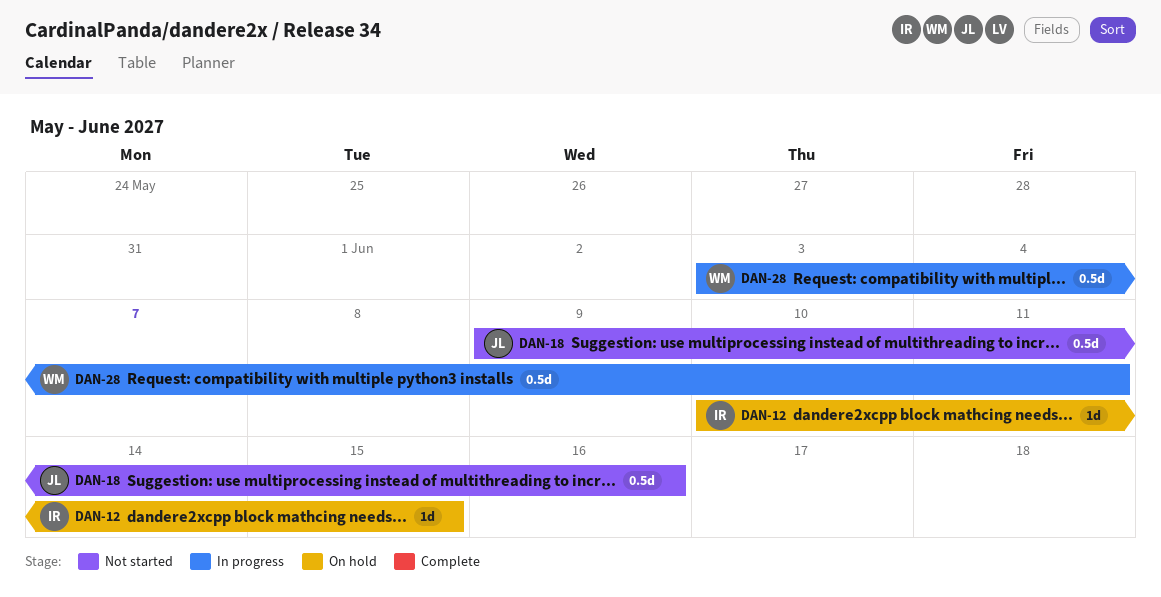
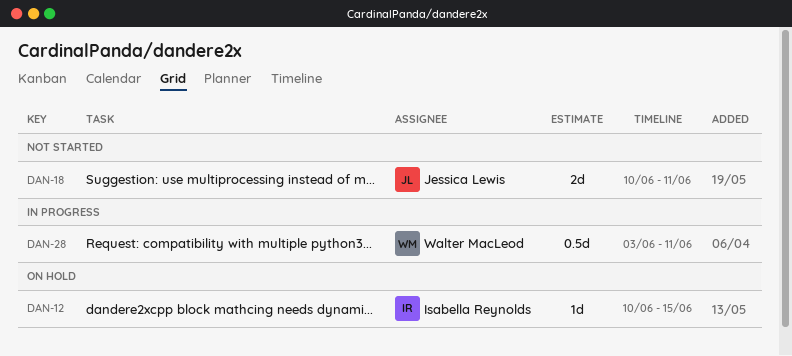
DAN-18, estimate: 0.5d -> 2d
DAN-18, start: Jun 9 -> Jun 10
DAN-18, due: Jun 16 -> Jun 11

